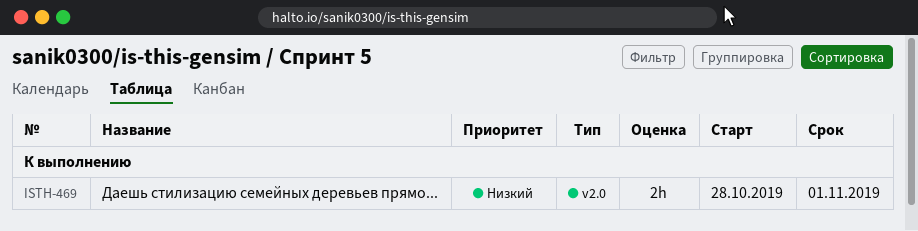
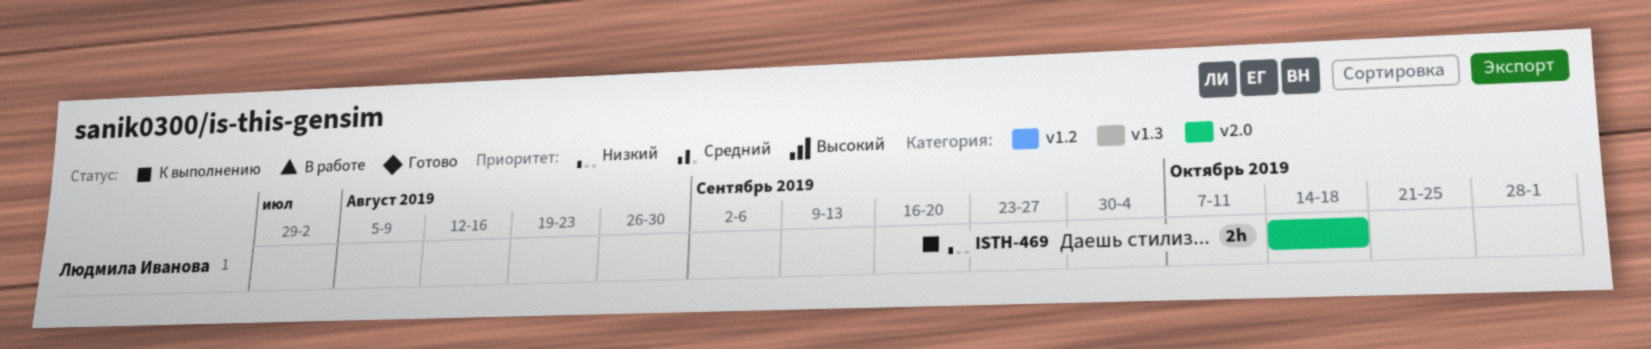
ISTH-469, start: Oct 28 -> Oct 14
ISTH-469, due: Nov 1 -> Oct 18

